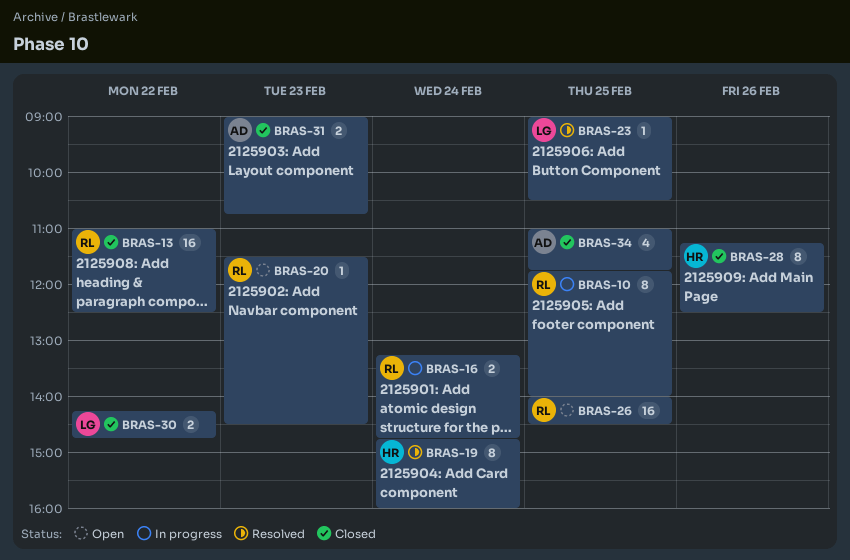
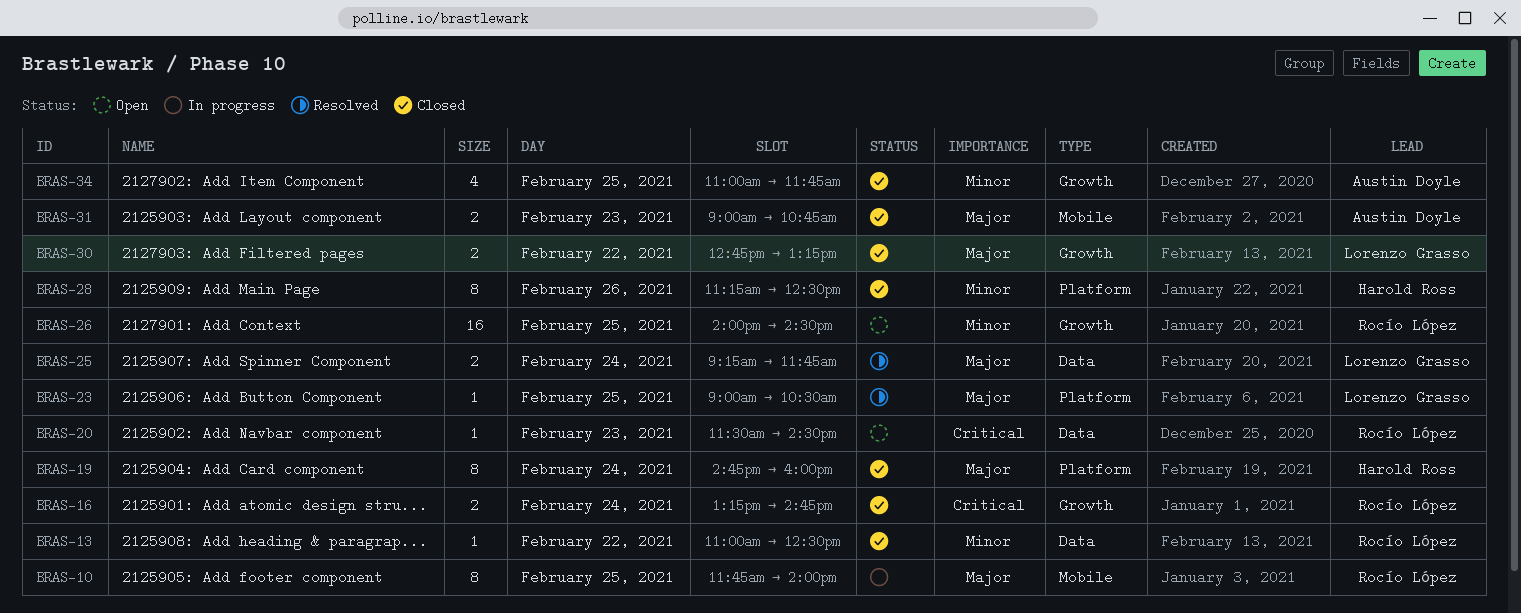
BRAS-13, estimate: 16 -> 1
BRAS-16, status: In progress -> Closed
BRAS-19, status: Resolved -> Closed
BRAS-25: none -> present
BRAS-30, begins: 14:15 -> 12:45
BRAS-30, ends: 14:45 -> 13:15

